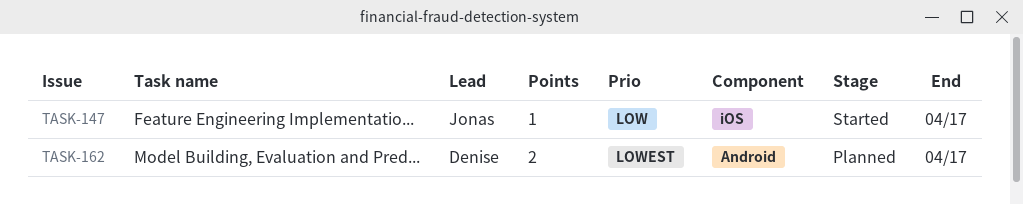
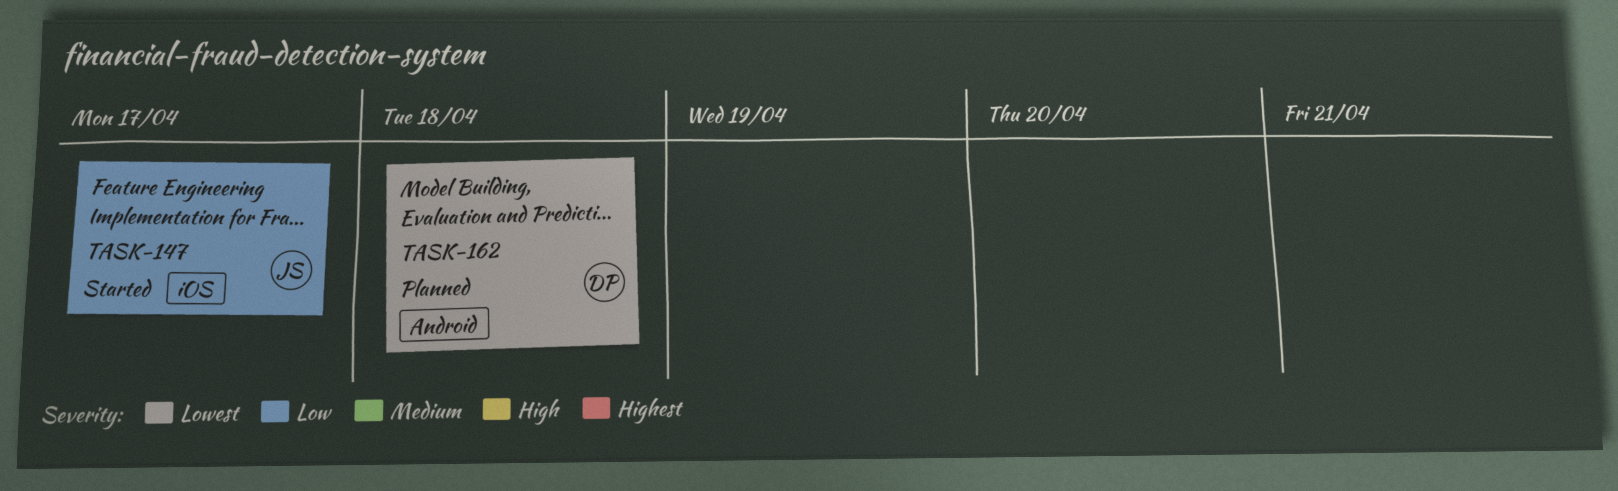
TASK-162, due: Apr 17 -> Apr 18

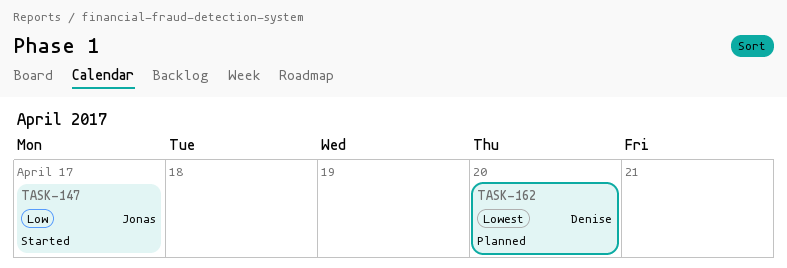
TASK-162, due: Apr 18 -> Apr 20

